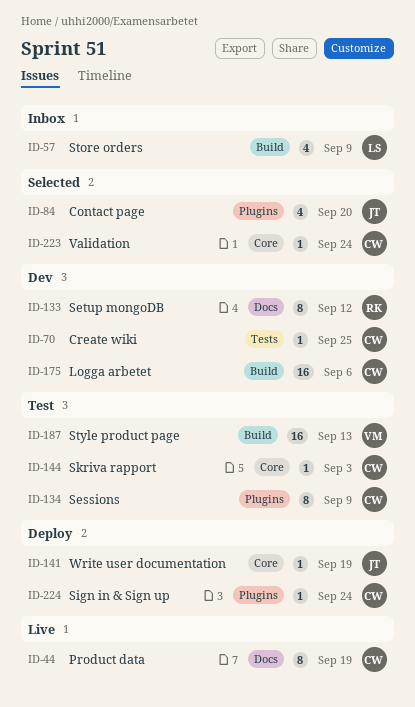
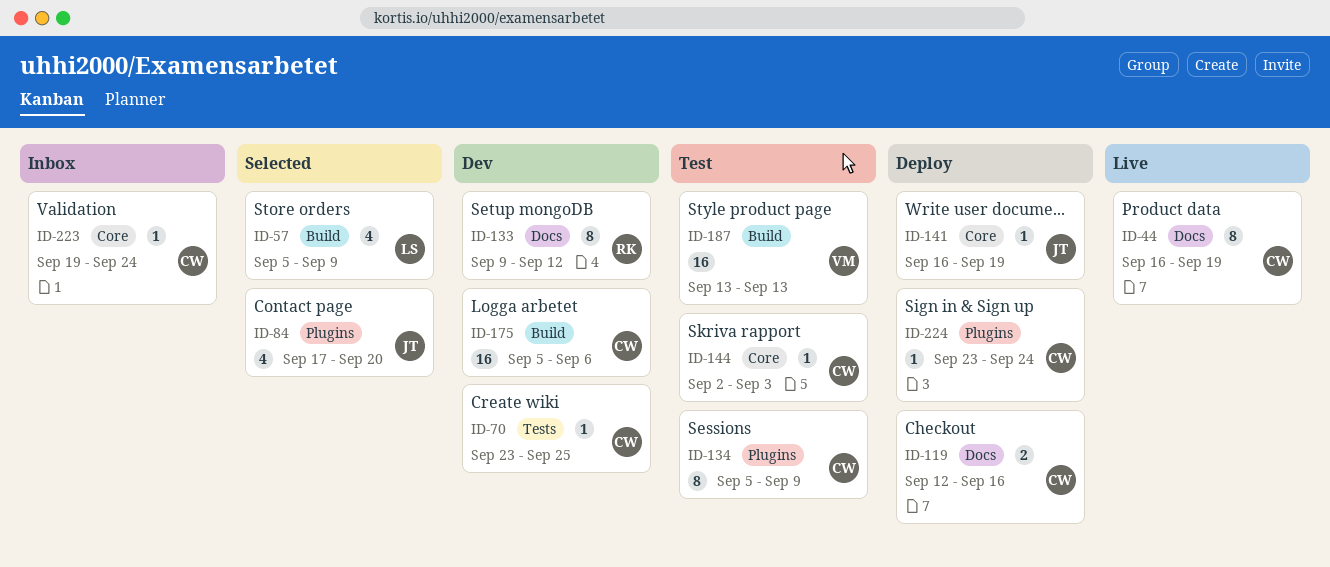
ID-57, status: Inbox -> Selected
ID-119: none -> present
ID-223, status: Selected -> Inbox

